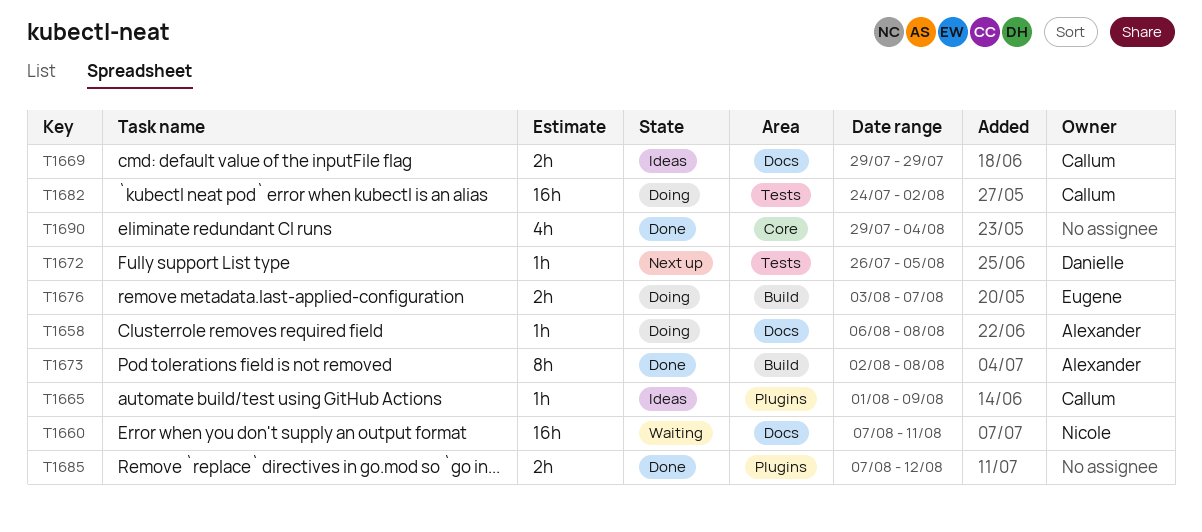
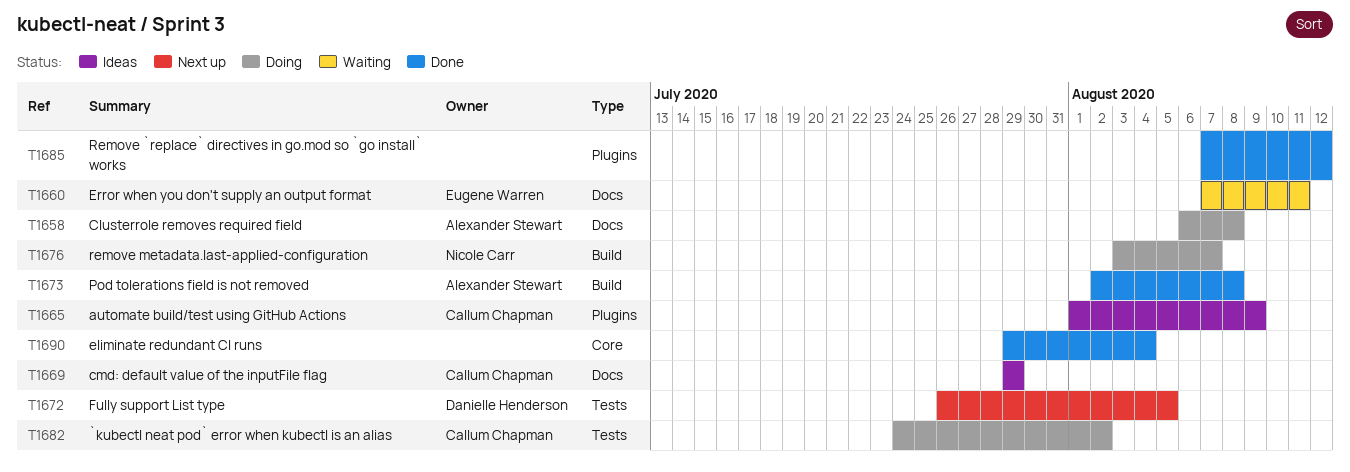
T1660, owner: Nicole Carr -> Eugene Warren
T1676, owner: Eugene Warren -> Nicole Carr

